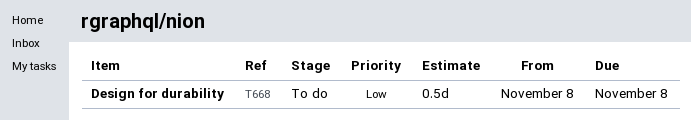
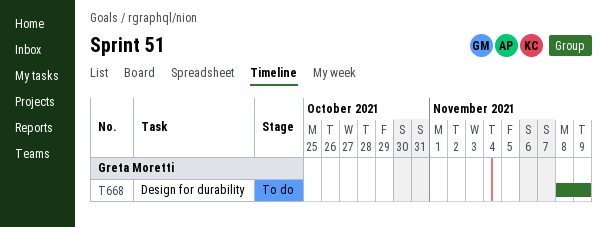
T668, due: Nov 8 -> Nov 9

